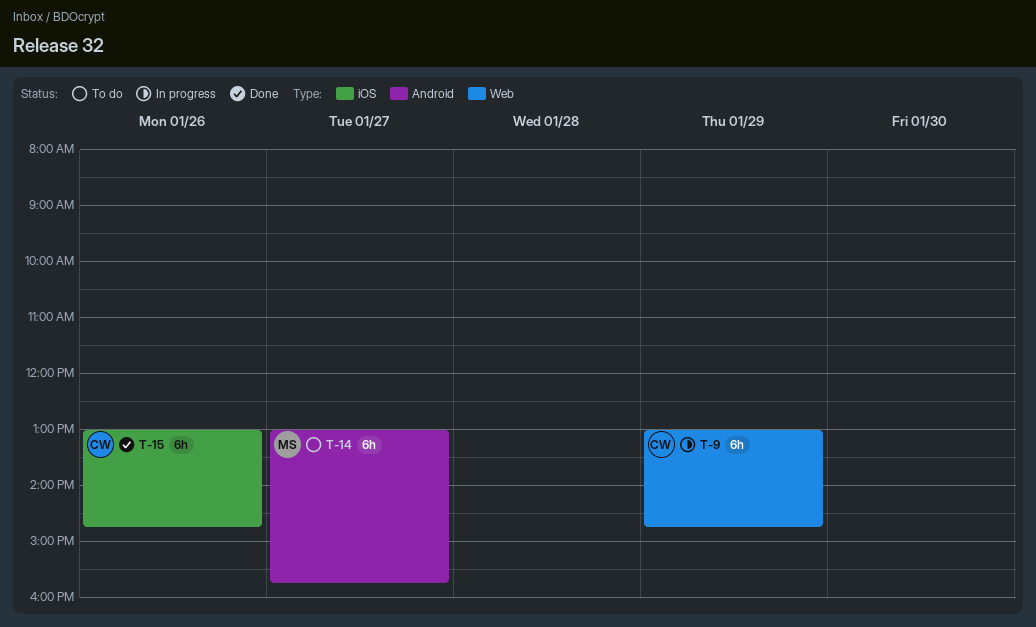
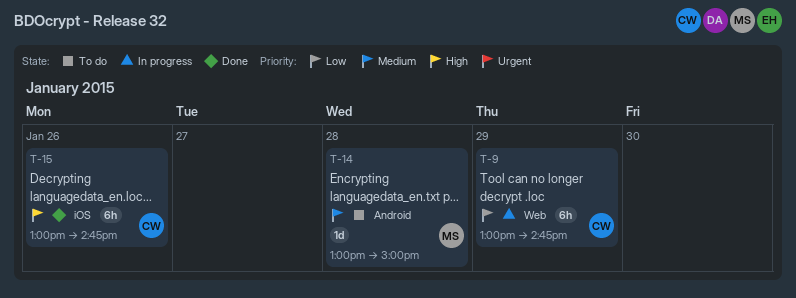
T-14, estimate: 6h -> 1d
T-14, day: Jan 27 -> Jan 28
T-14, ends: 15:45 -> 15:00

